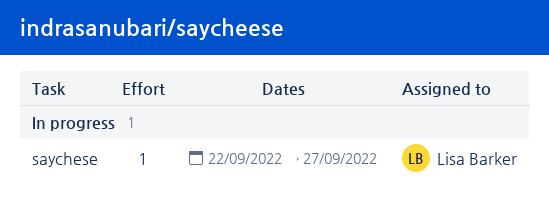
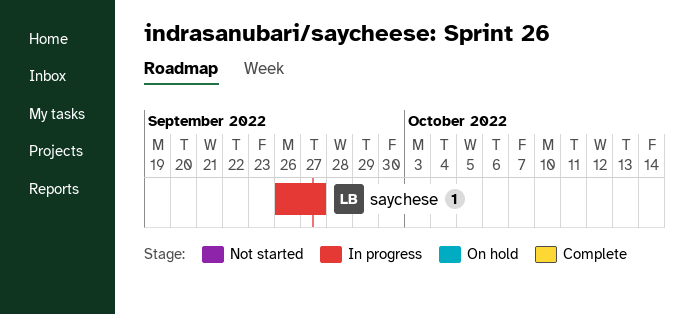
saychese, start: Sep 22 -> Sep 26

